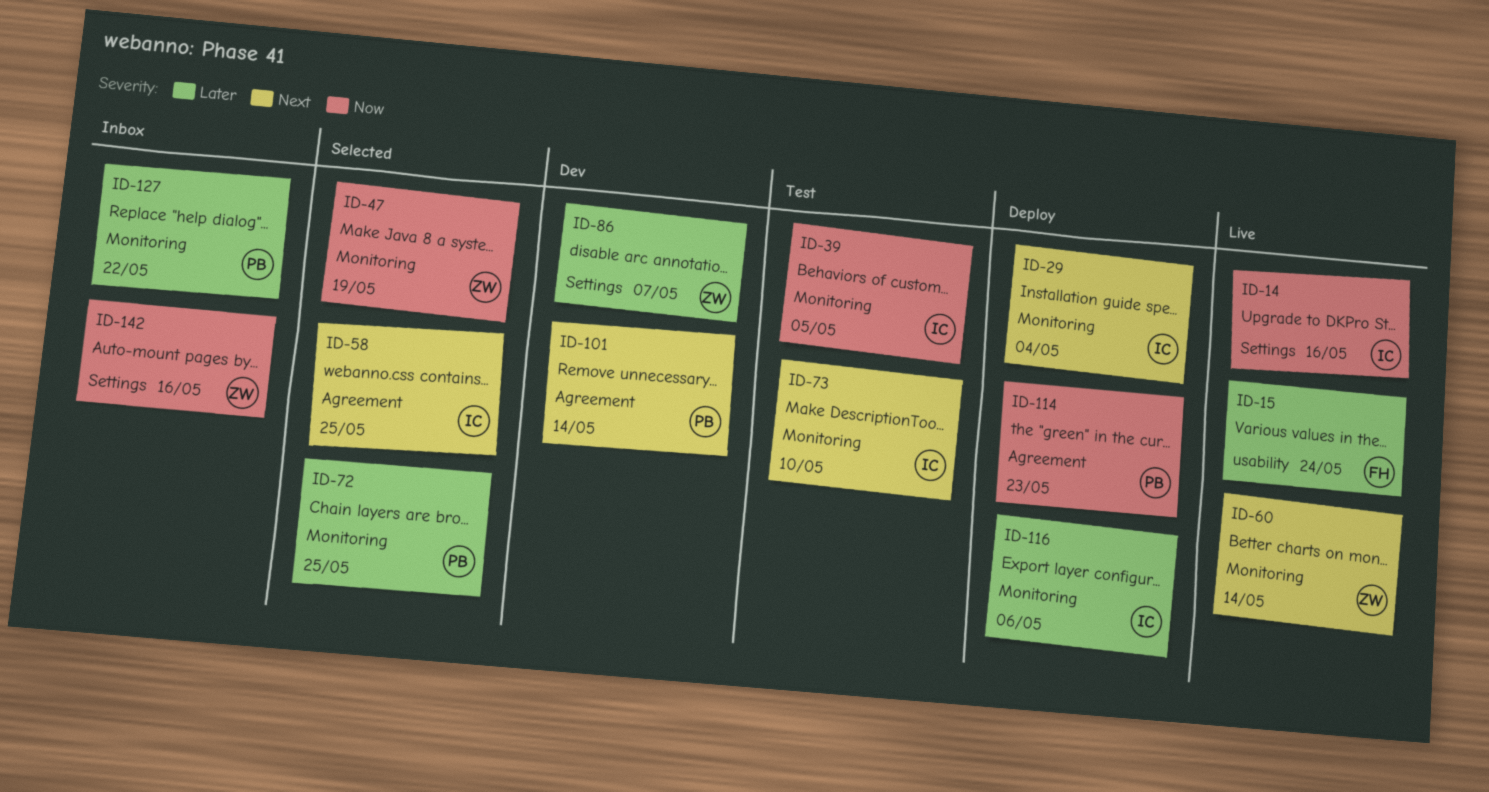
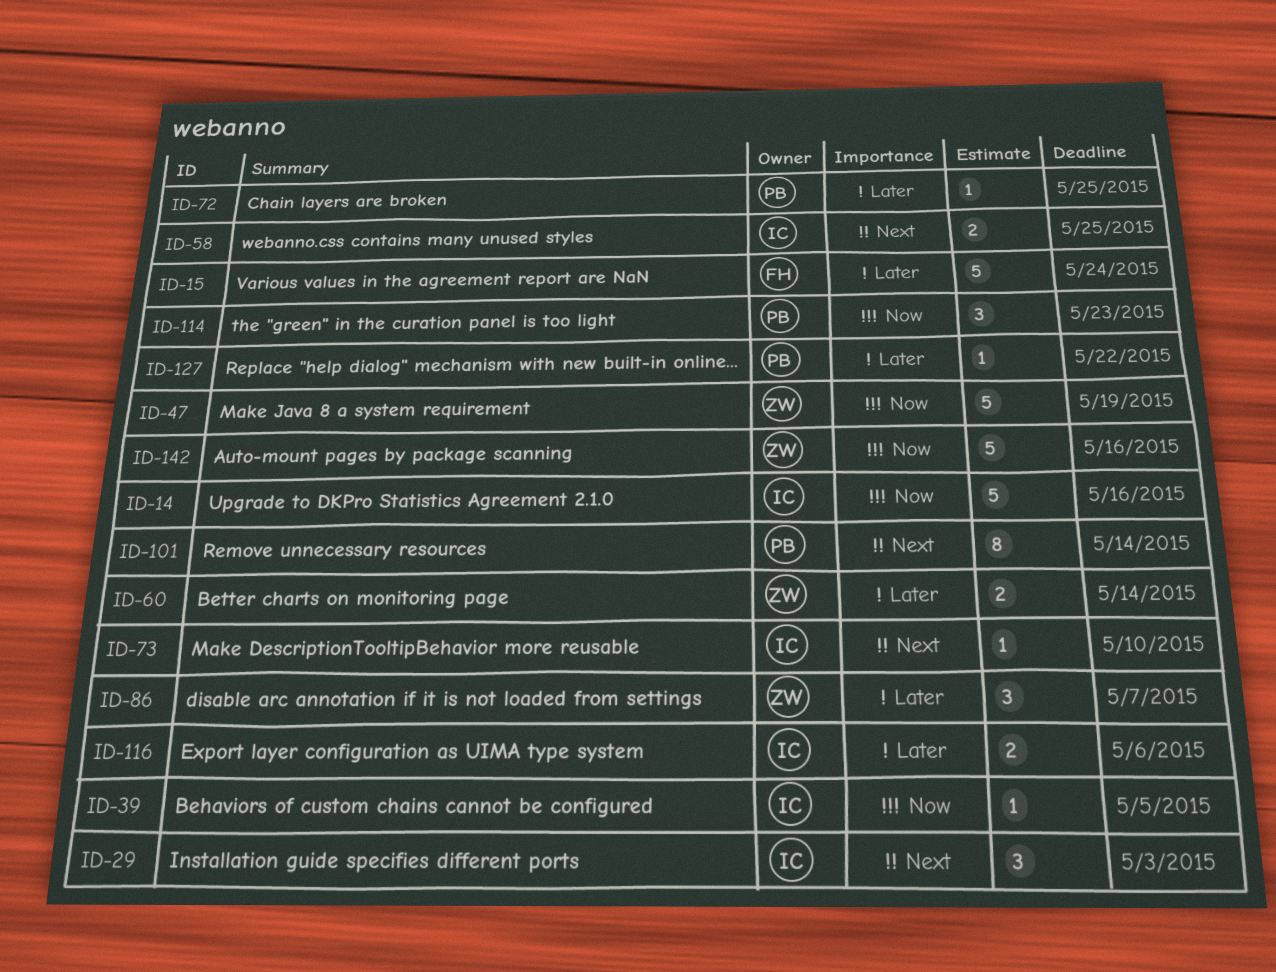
ID-29, due: May 4 -> May 3
ID-60, priority: Next -> Later

